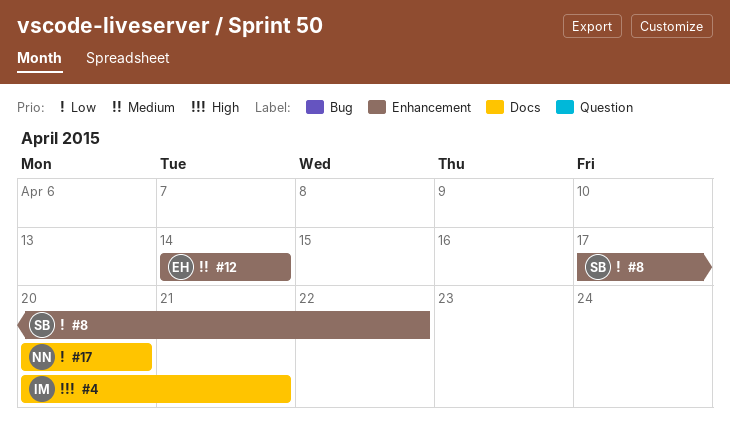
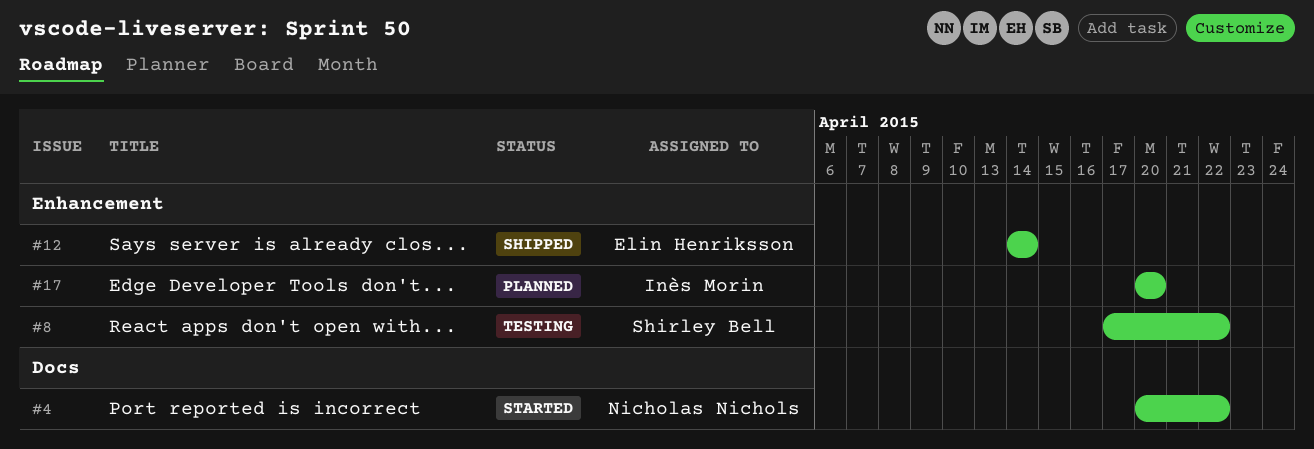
#4, owner: Inès Morin -> Nicholas Nichols
#4, due: Apr 21 -> Apr 22
#17, owner: Nicholas Nichols -> Inès Morin
#17, label: Docs -> Enhancement

